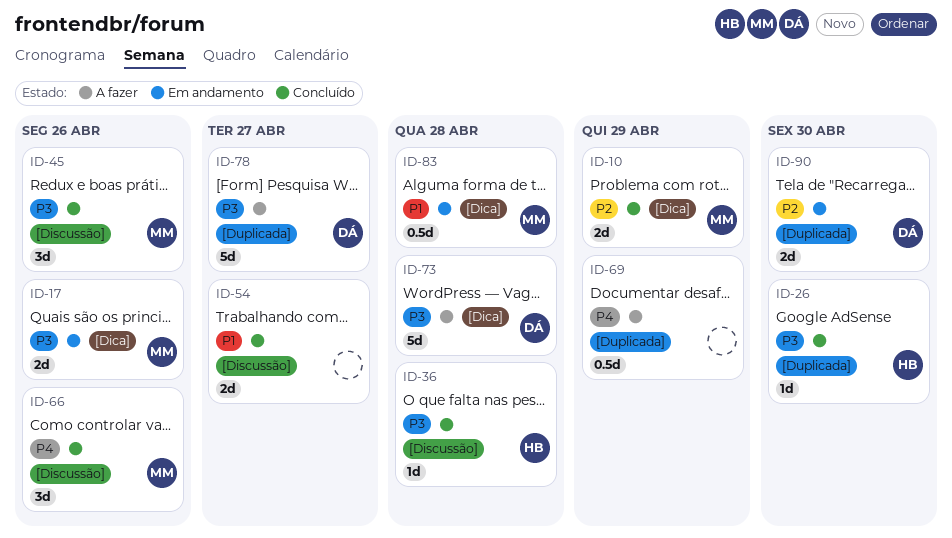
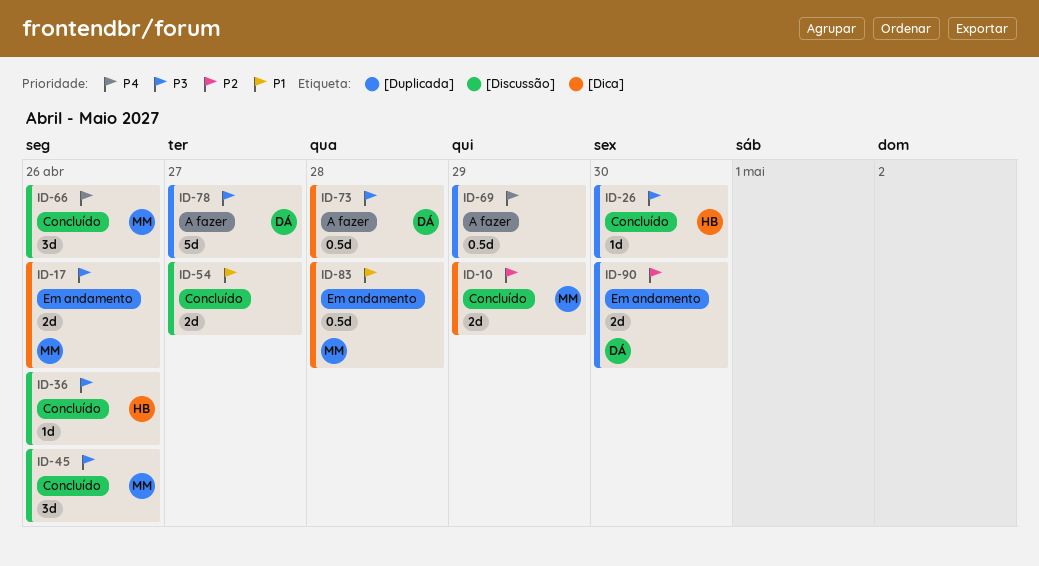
ID-36, due: Apr 28 -> Apr 26
ID-73, estimate: 5d -> 0.5d

